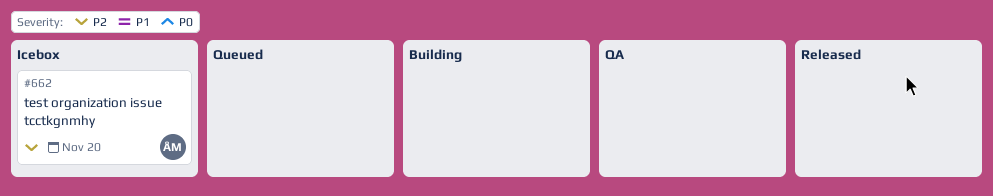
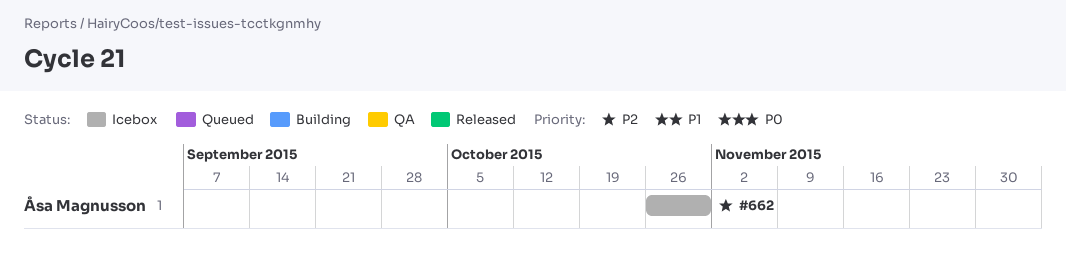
#662, due: Nov 20 -> Oct 30

